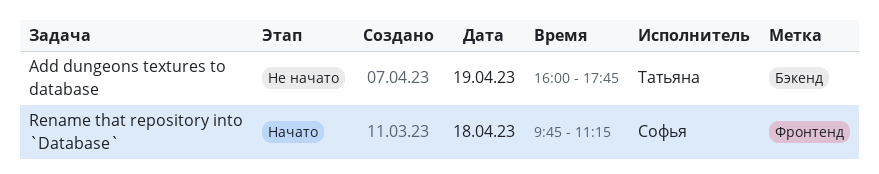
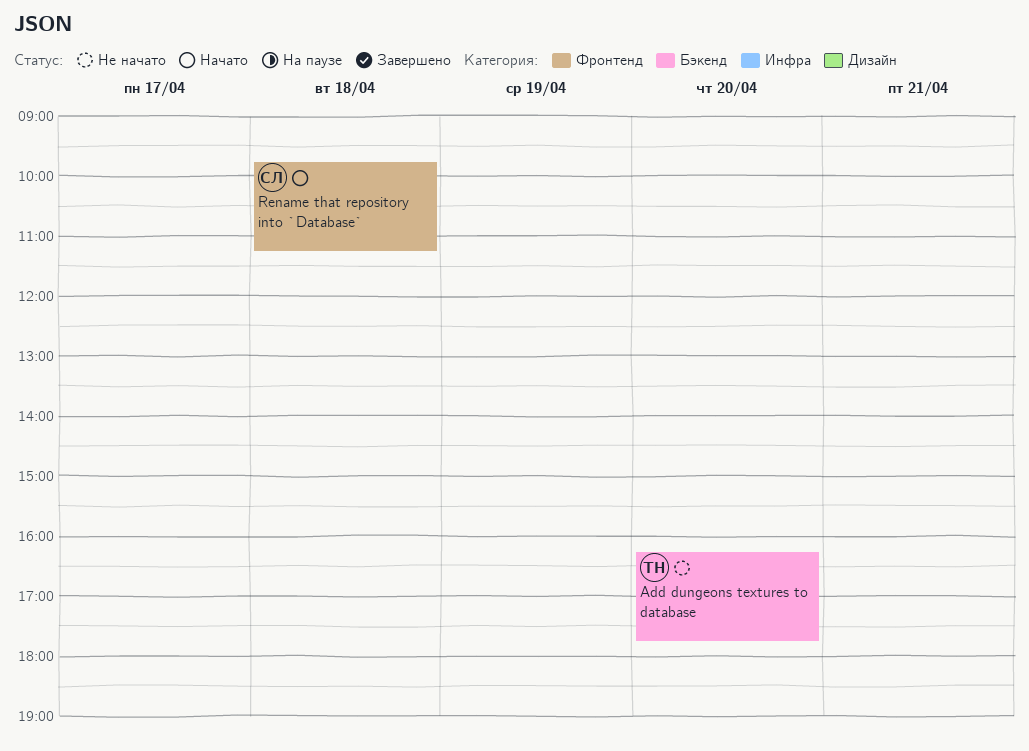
Add dungeons textures to database, day: Apr 19 -> Apr 20
Add dungeons textures to database, begins: 16:00 -> 16:15

